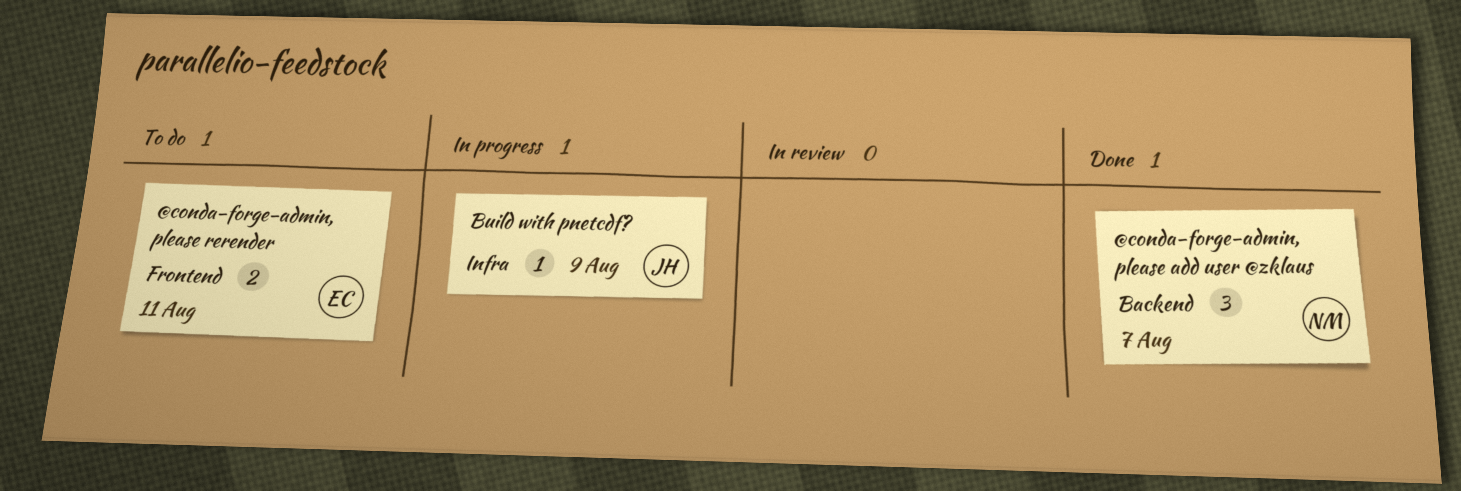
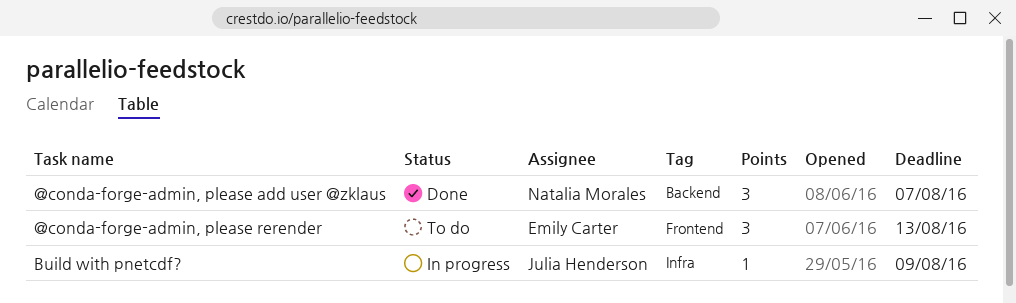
@conda-forge-admin, please rerender, estimate: 2 -> 3
@conda-forge-admin, please rerender, due: Aug 11 -> Aug 13

